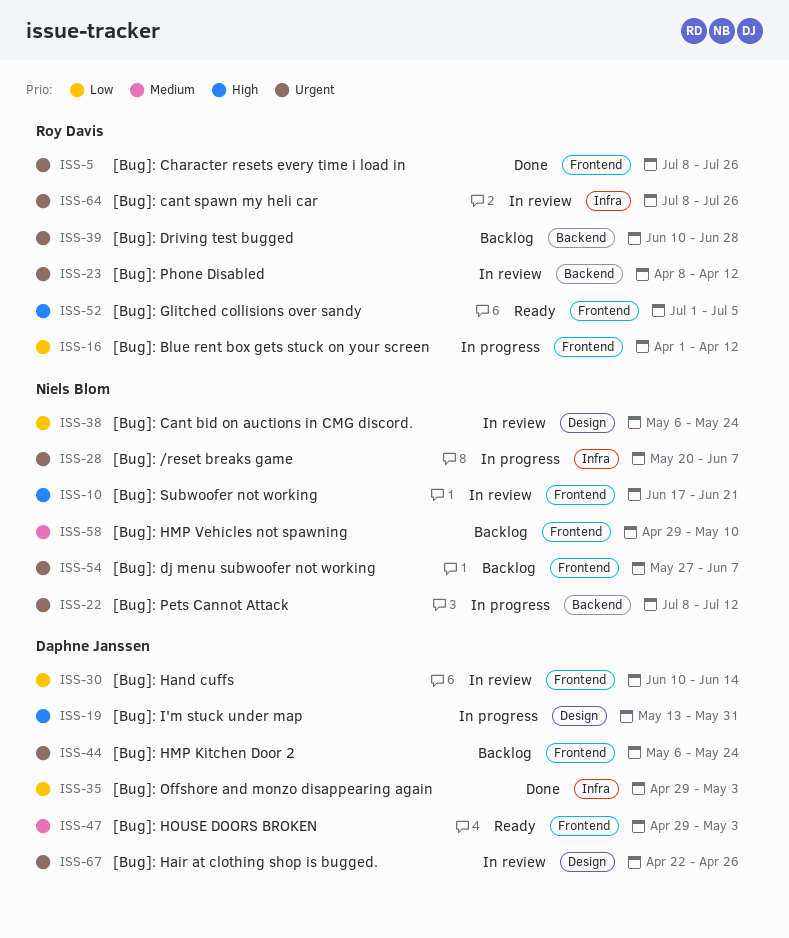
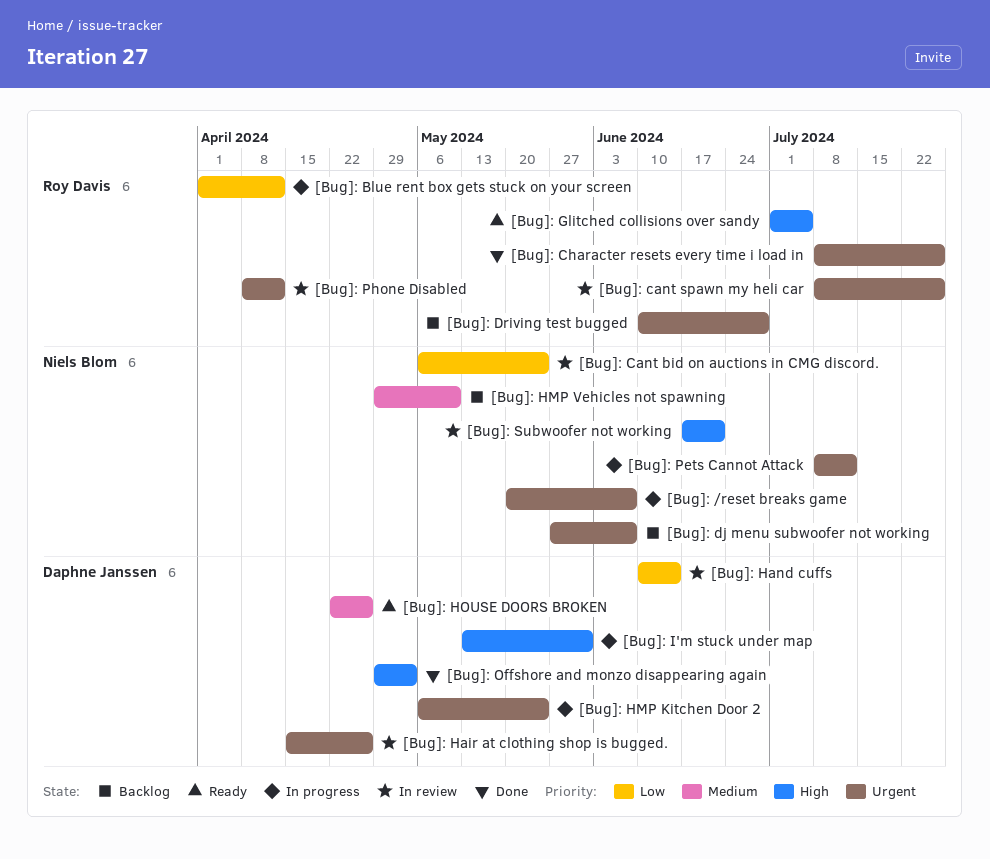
[Bug]: Hair at clothing shop is bugged., start: Apr 22 -> Apr 15
[Bug]: HMP Kitchen Door 2, status: Backlog -> In progress
[Bug]: HOUSE DOORS BROKEN, start: Apr 29 -> Apr 22
[Bug]: HOUSE DOORS BROKEN, due: May 3 -> Apr 26
[Bug]: Offshore and monzo disappearing again, priority: Low -> High

